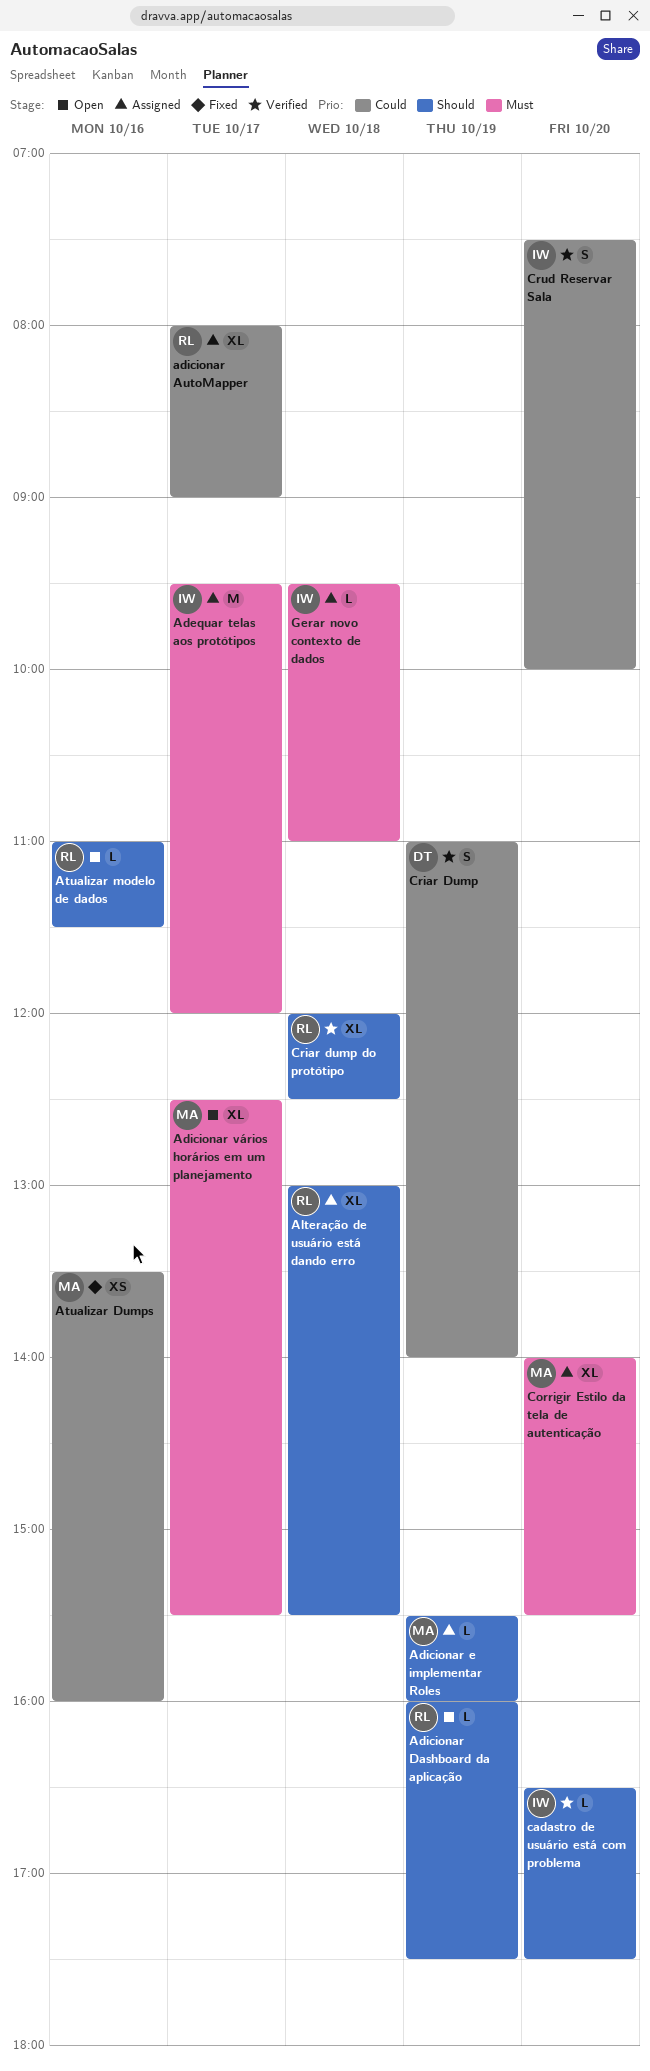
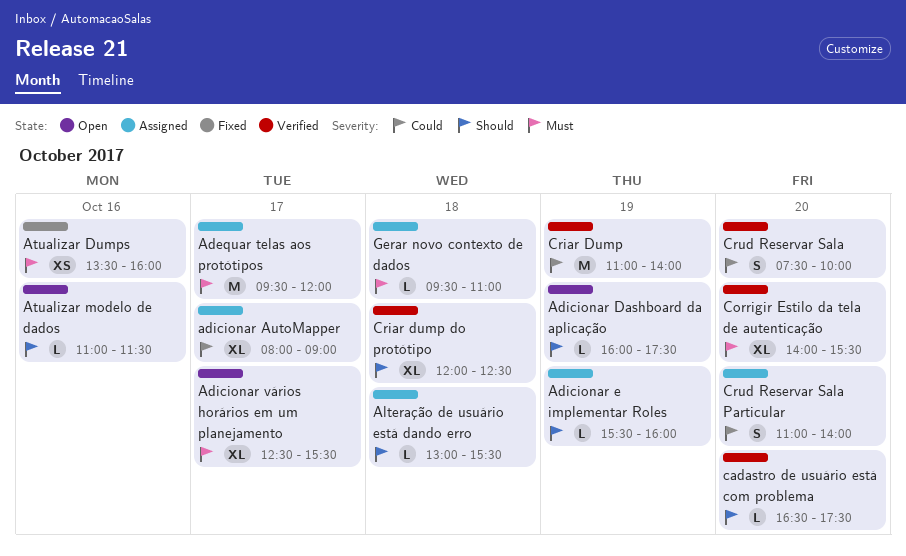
Alteração de usuário está dando erro, estimate: XL -> L
Atualizar Dumps, priority: Could -> Must
Corrigir Estilo da tela de autenticação, status: Assigned -> Verified
Criar Dump, estimate: S -> M
Crud Reservar Sala Particular: none -> present

